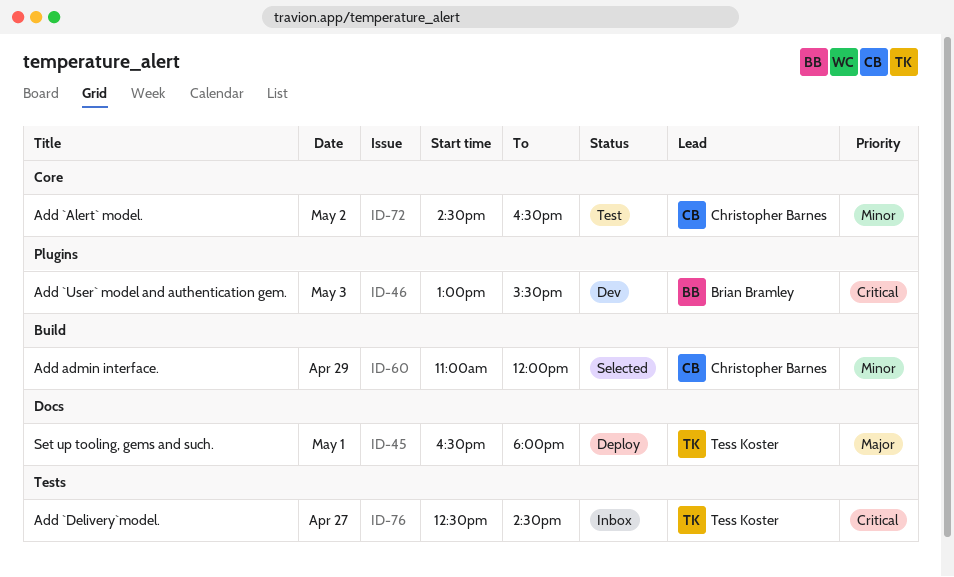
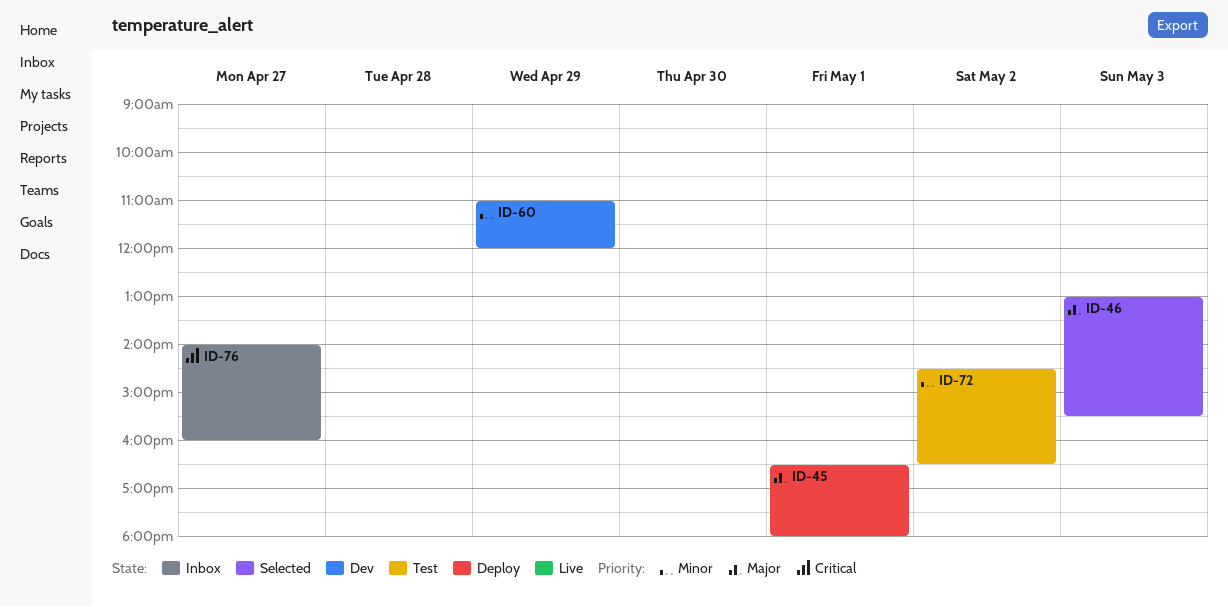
ID-46, status: Dev -> Selected
ID-46, priority: Critical -> Major
ID-60, status: Selected -> Dev
ID-76, begins: 12:30 -> 14:00
ID-76, ends: 14:30 -> 16:00

